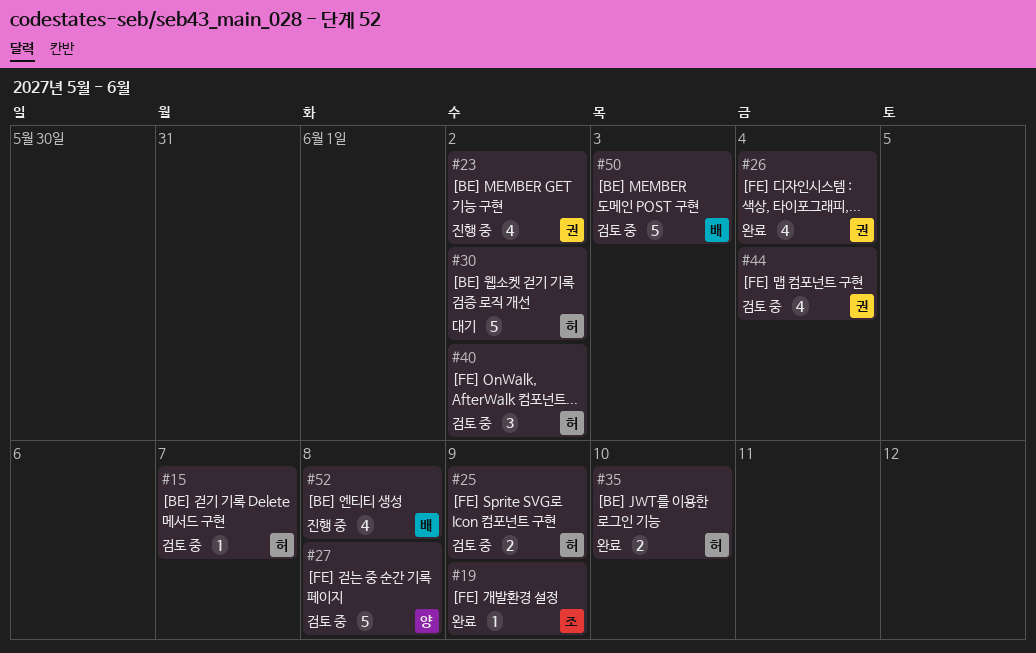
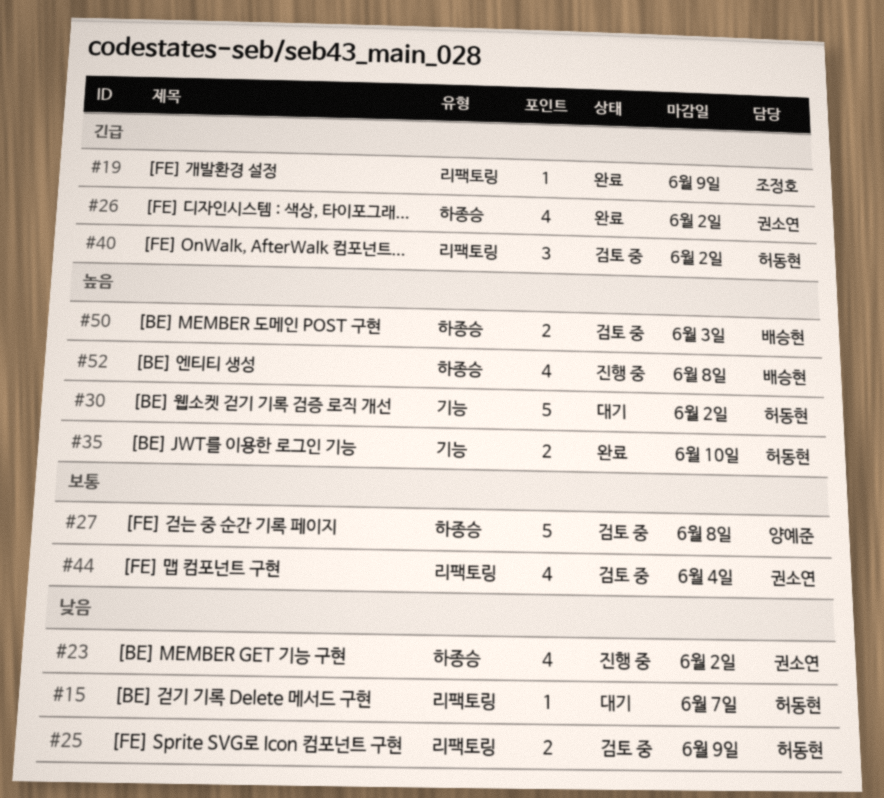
#15, status: 검토 중 -> 대기
#26, due: Jun 4 -> Jun 2
#50, estimate: 5 -> 2

